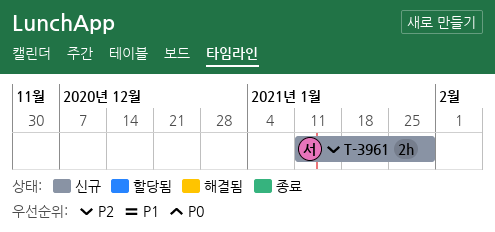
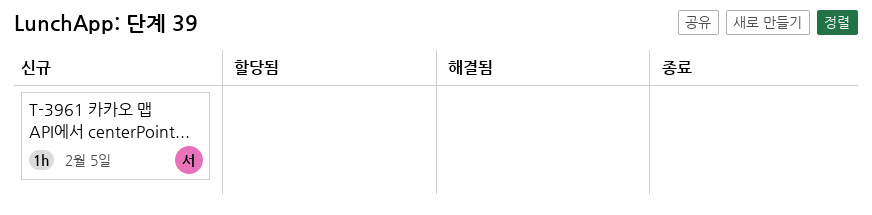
T-3961, estimate: 2h -> 1h
T-3961, due: Jan 29 -> Feb 5

